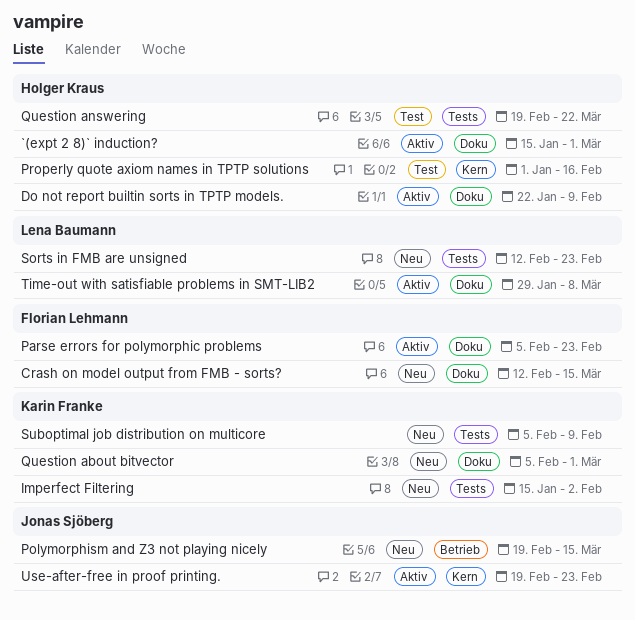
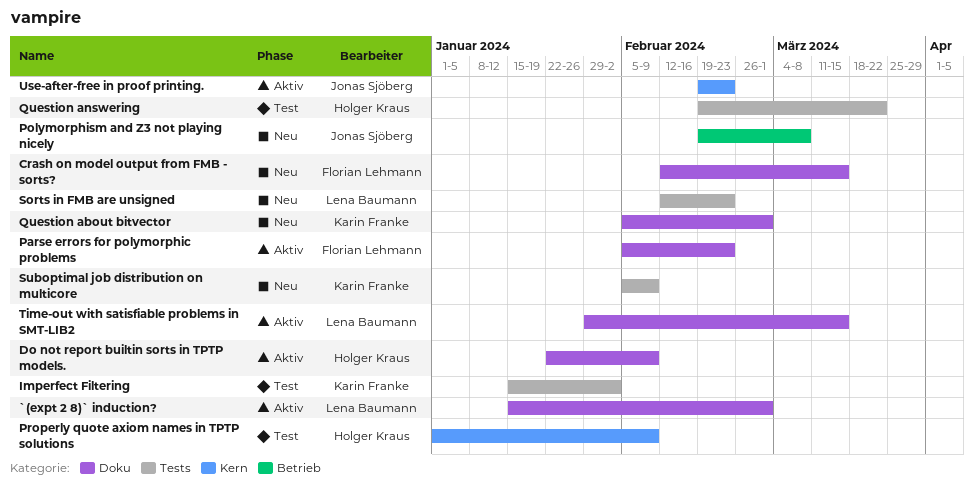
`(expt 2 8)` induction?, owner: Holger Kraus -> Lena Baumann
Imperfect Filtering, status: Neu -> Test
Polymorphism and Z3 not playing nicely, due: Mar 15 -> Mar 8
Properly quote axiom names in TPTP solutions, due: Feb 16 -> Feb 9
Time-out with satisfiable problems in SMT-LIB2, due: Mar 8 -> Mar 15

